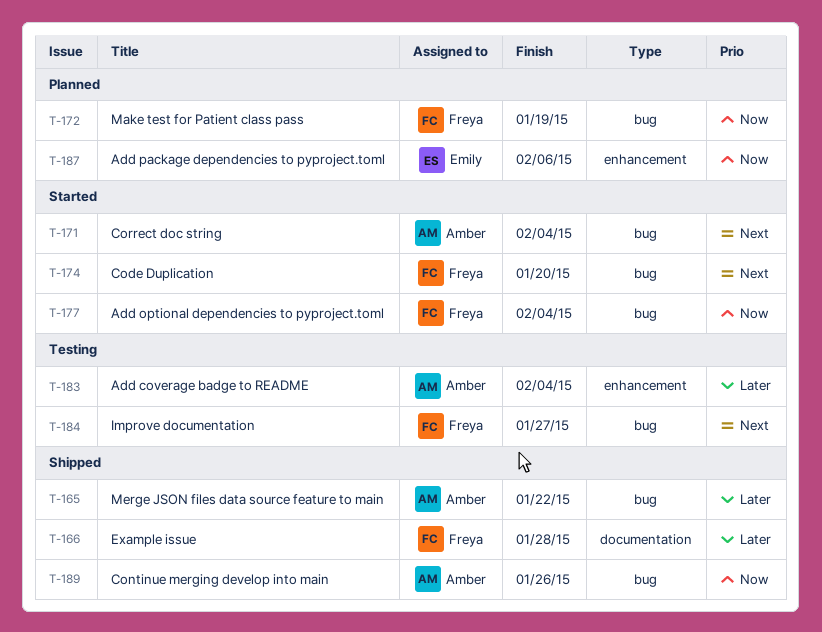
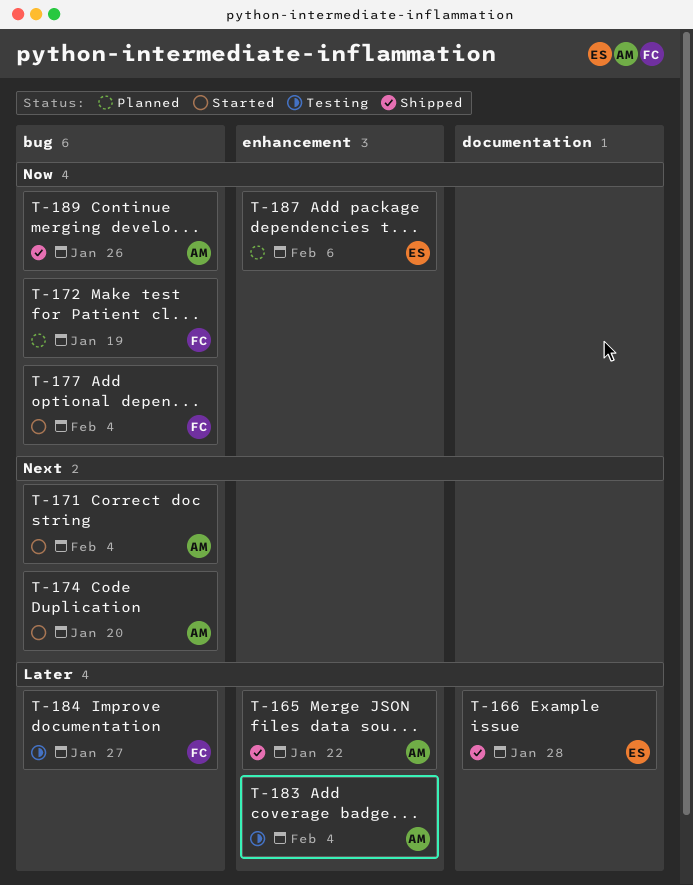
T-165, label: bug -> enhancement
T-166, owner: Freya -> Emily
T-174, owner: Freya -> Amber
T-184, priority: Next -> Later

